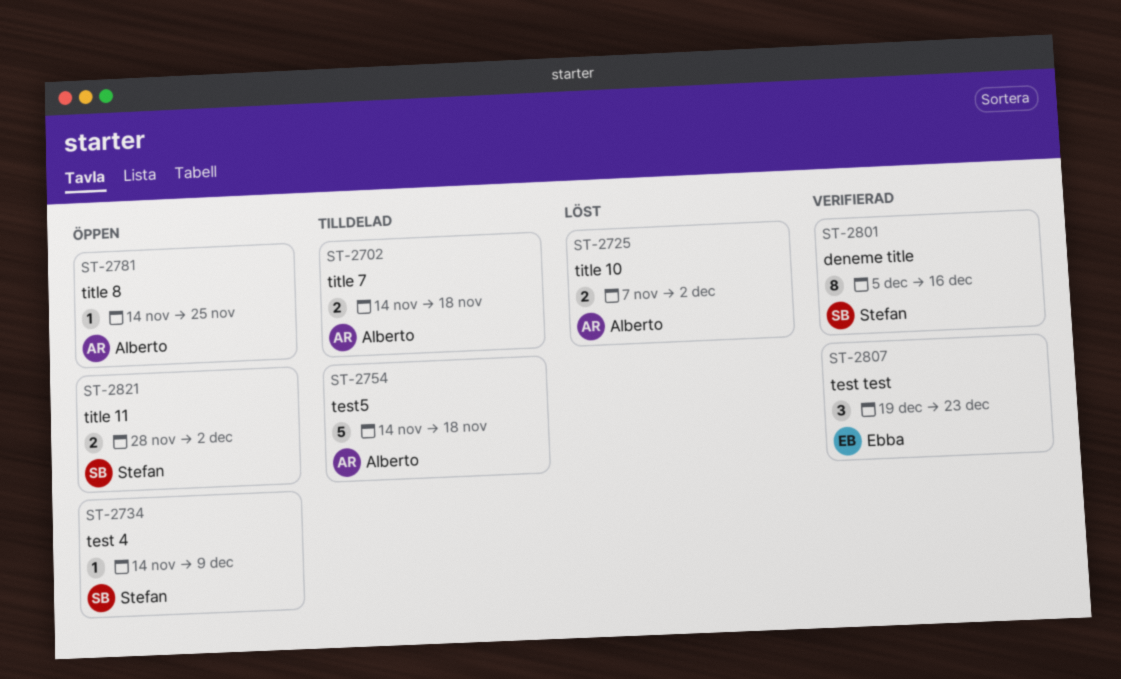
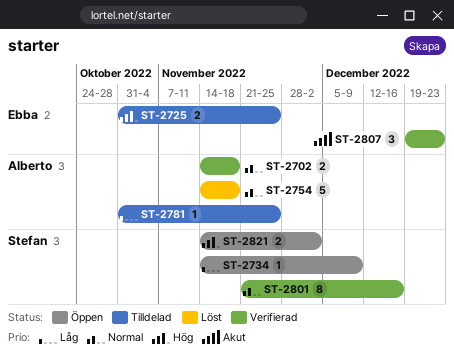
ST-2702, status: Tilldelad -> Verifierad
ST-2725, status: Löst -> Tilldelad
ST-2725, owner: Alberto -> Ebba
ST-2725, start: Nov 7 -> Oct 31
ST-2725, due: Dec 2 -> Nov 25
ST-2754, status: Tilldelad -> Löst
ST-2781, status: Öppen -> Tilldelad
ST-2781, start: Nov 14 -> Oct 31
ST-2801, start: Dec 5 -> Nov 21
ST-2821, start: Nov 28 -> Nov 14

